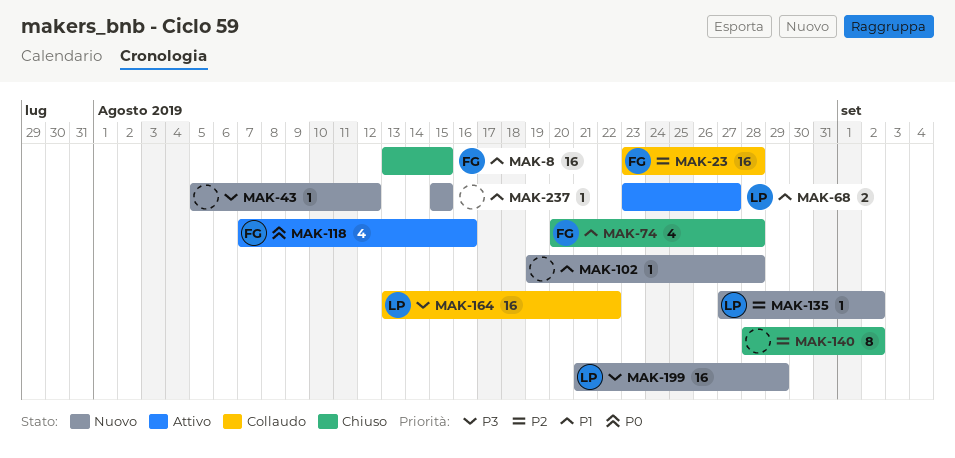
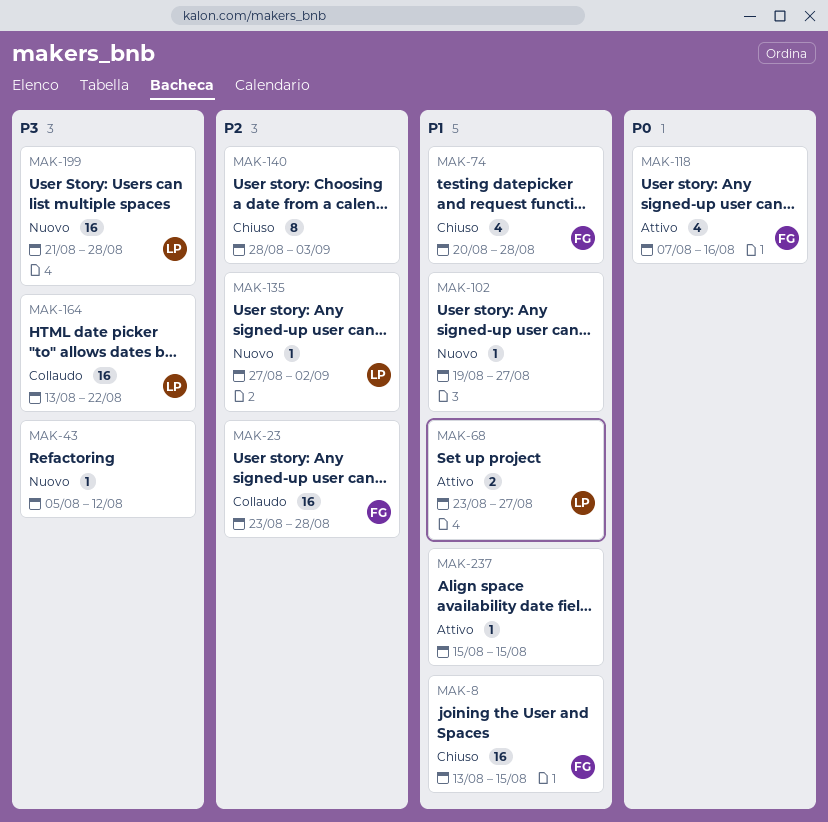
MAK-102, due: Aug 28 -> Aug 27
MAK-140, due: Sep 2 -> Sep 3
MAK-199, due: Aug 29 -> Aug 28
MAK-237, status: Nuovo -> Attivo

